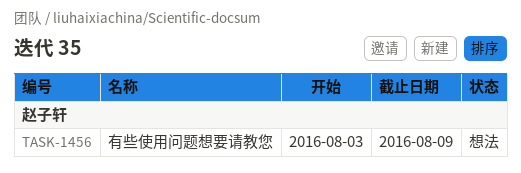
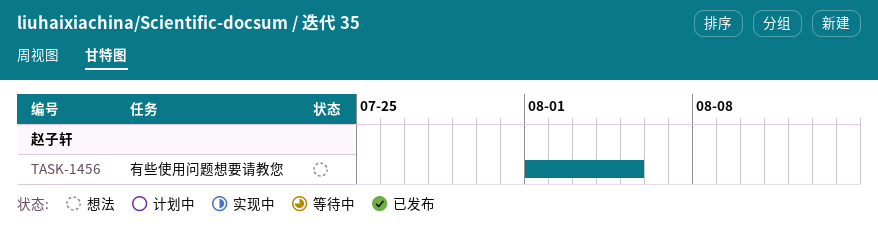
TASK-1456, start: Aug 3 -> Aug 1
TASK-1456, due: Aug 9 -> Aug 5

